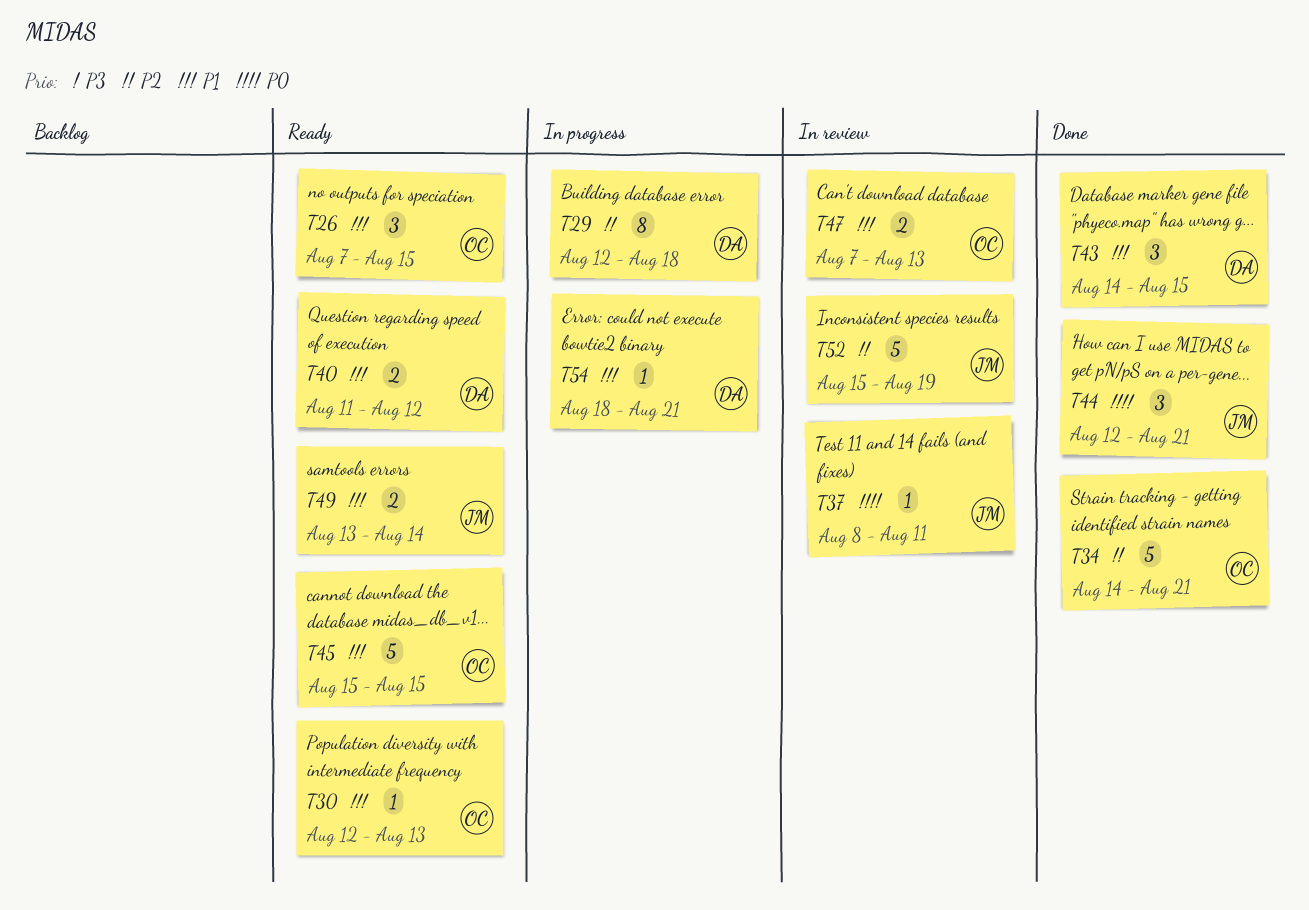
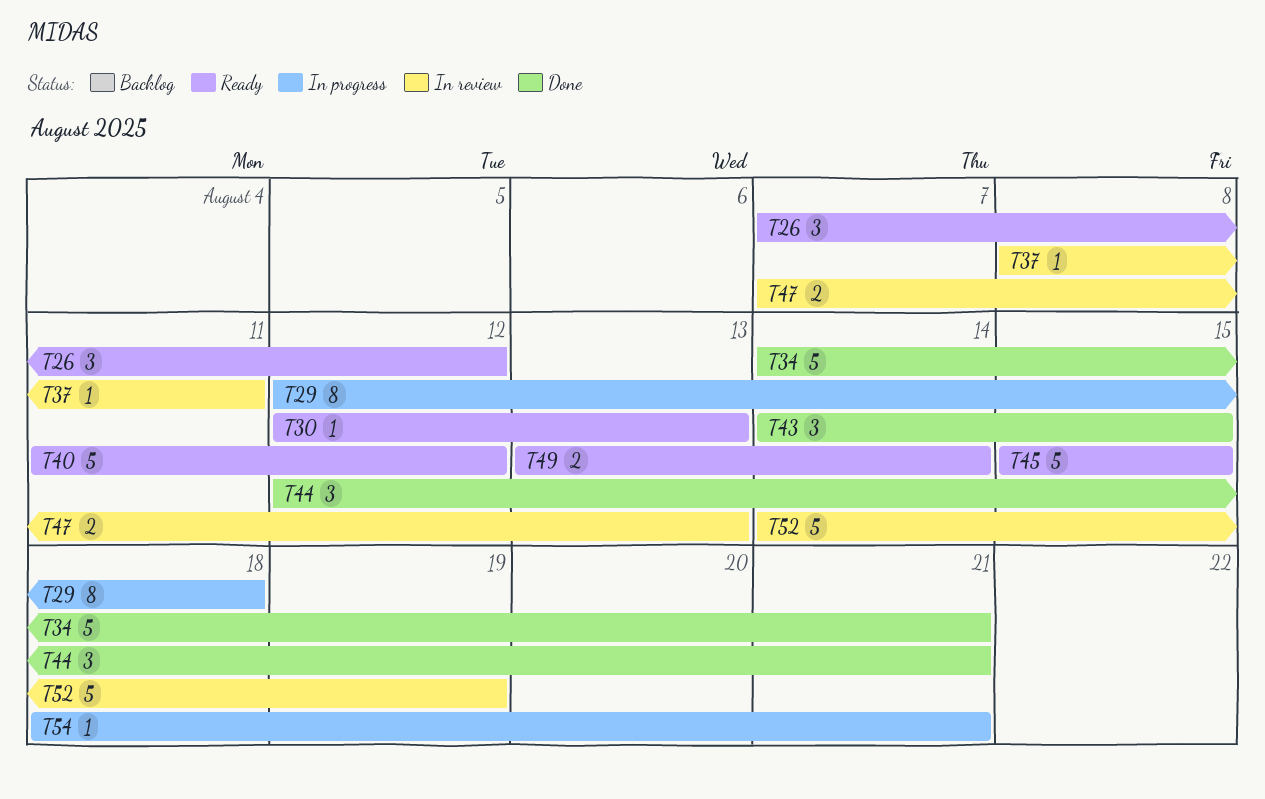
T26, due: Aug 15 -> Aug 12
T40, estimate: 2 -> 5
T52, start: Aug 15 -> Aug 14

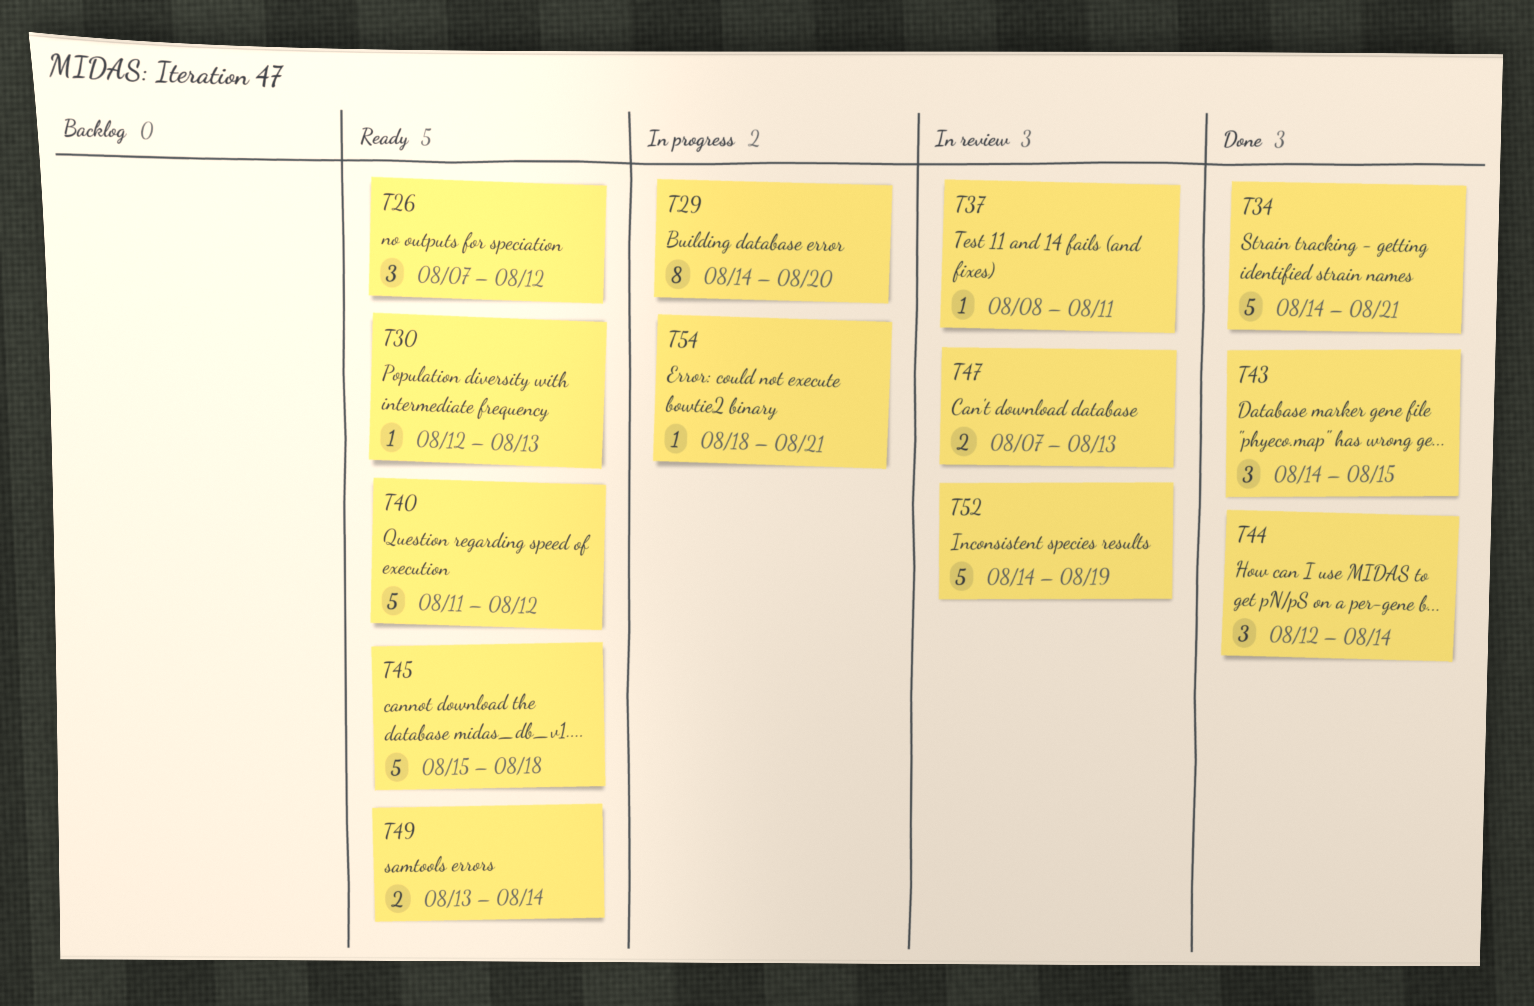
T29, start: Aug 12 -> Aug 14
T29, due: Aug 18 -> Aug 20
T44, due: Aug 21 -> Aug 14
T45, due: Aug 15 -> Aug 18

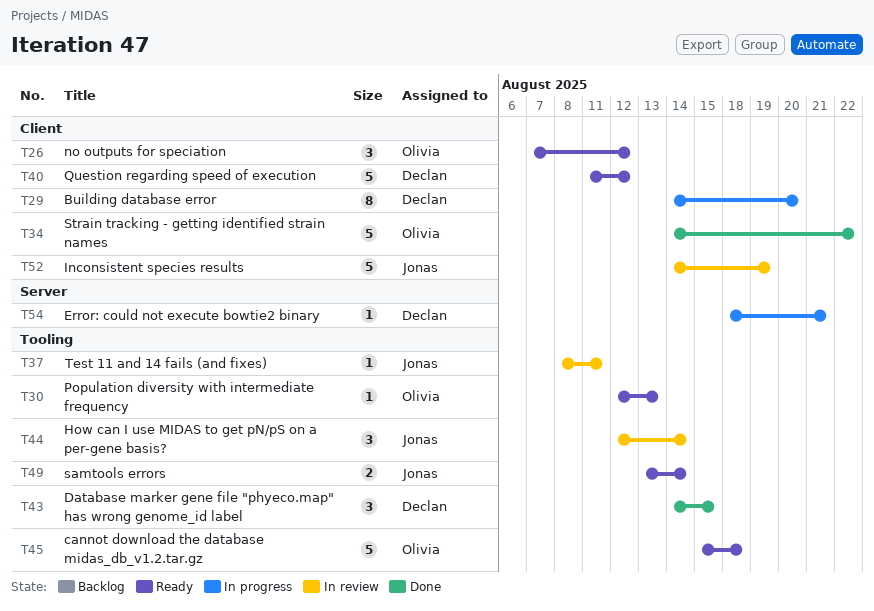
T34, due: Aug 21 -> Aug 22
T44, status: Done -> In review
T47: present -> none

